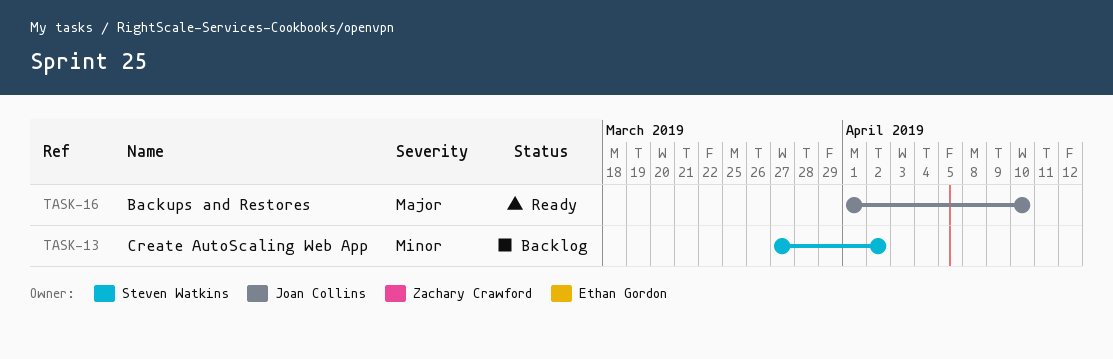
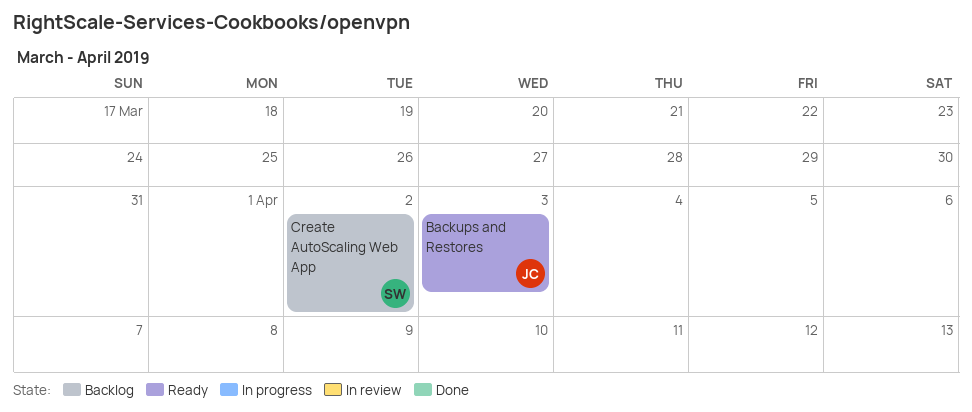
Backups and Restores, due: Apr 10 -> Apr 3

